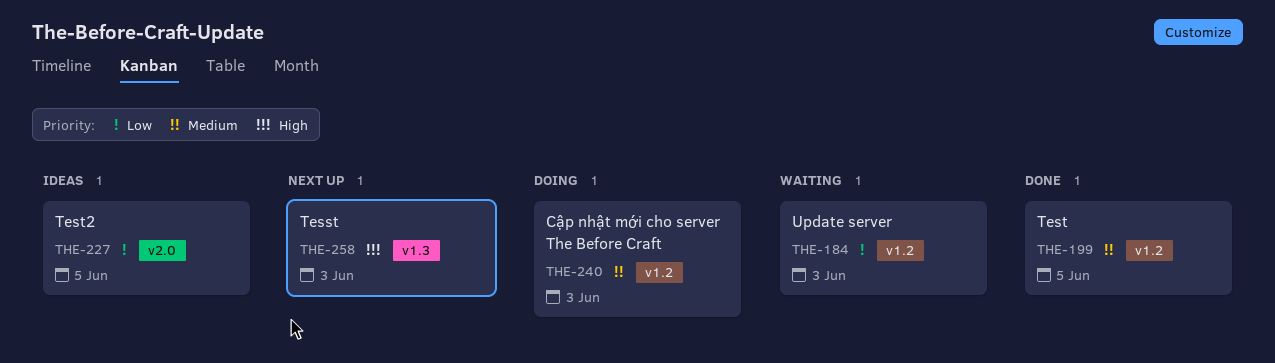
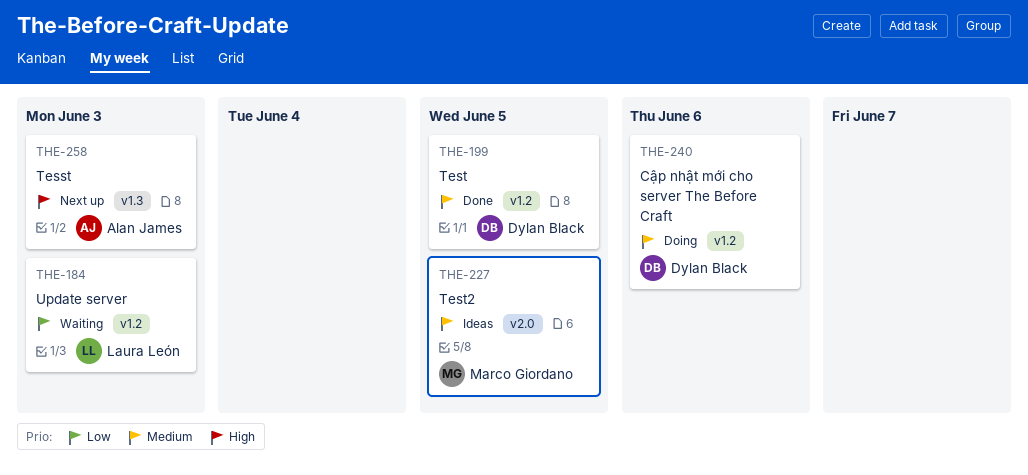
THE-227, priority: Low -> Medium
THE-240, due: Jun 3 -> Jun 6

